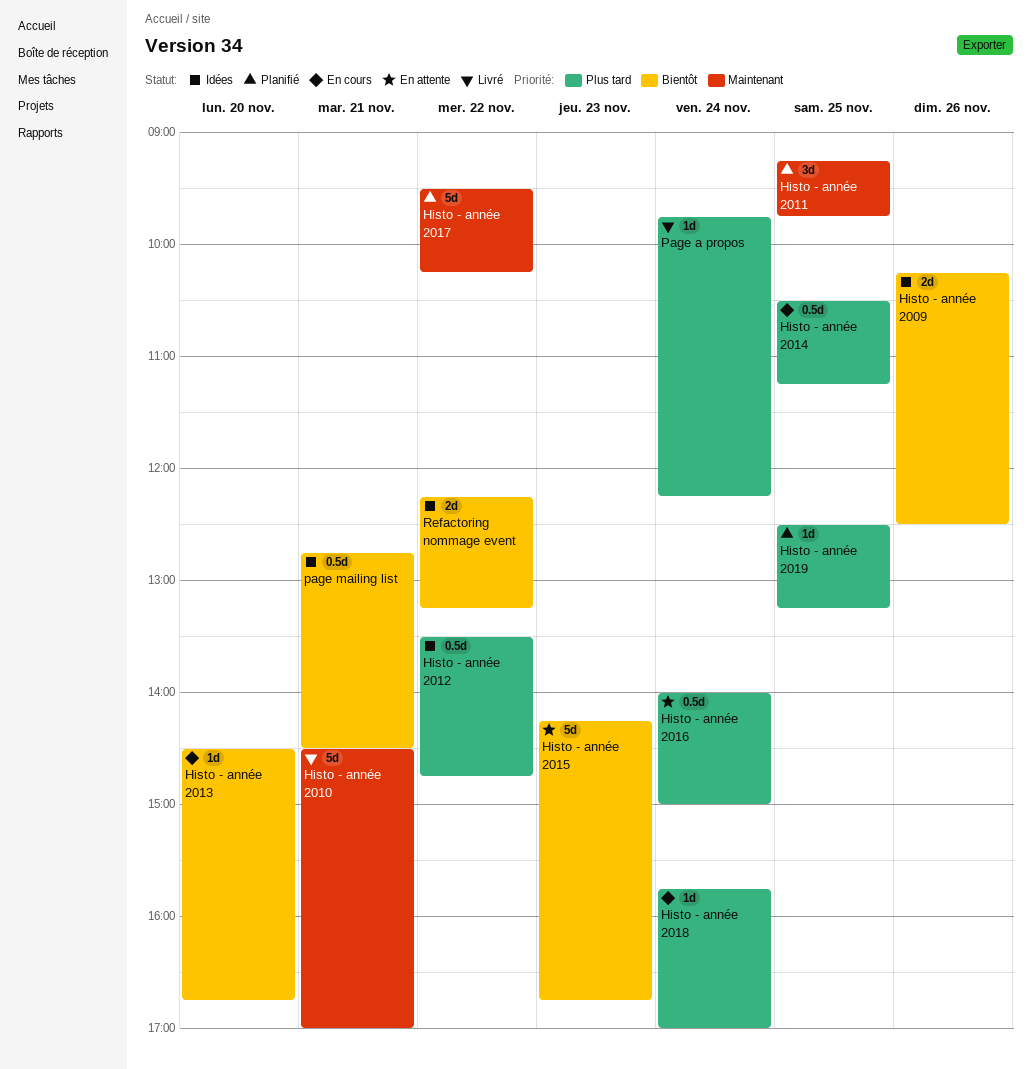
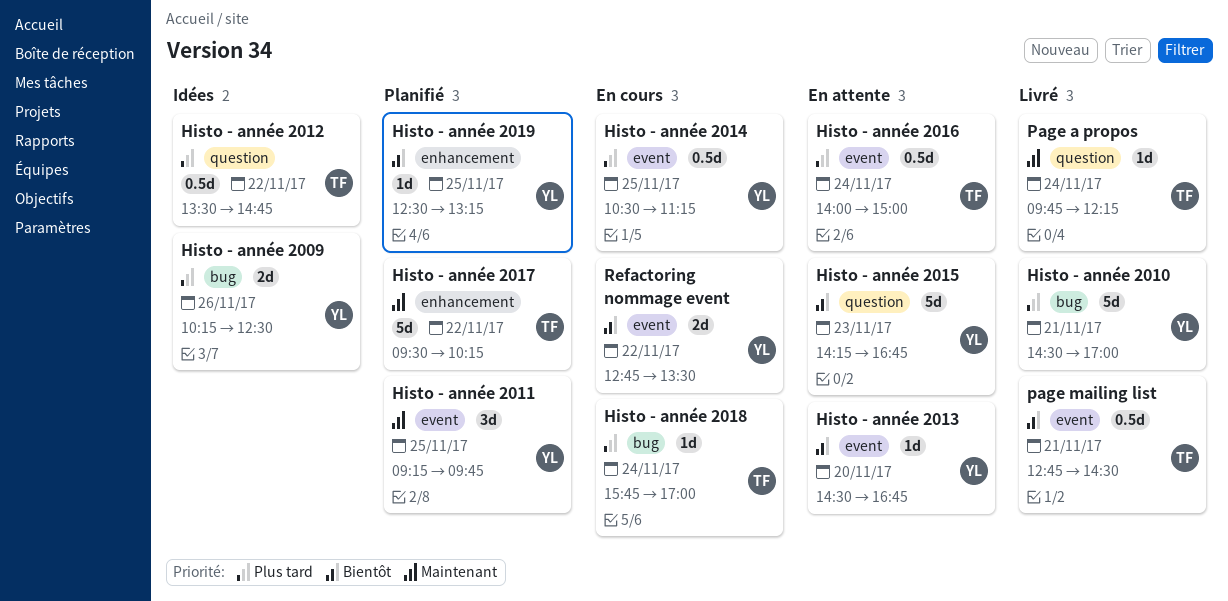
Histo - année 2009, priority: Bientôt -> Plus tard
Histo - année 2010, priority: Maintenant -> Plus tard
Histo - année 2013, status: En cours -> En attente
Histo - année 2019, priority: Plus tard -> Bientôt
Page a propos, priority: Plus tard -> Maintenant
page mailing list, status: Idées -> Livré
Refactoring nommage event, status: Idées -> En cours
Refactoring nommage event, begins: 12:15 -> 12:45
Refactoring nommage event, ends: 13:15 -> 13:30

